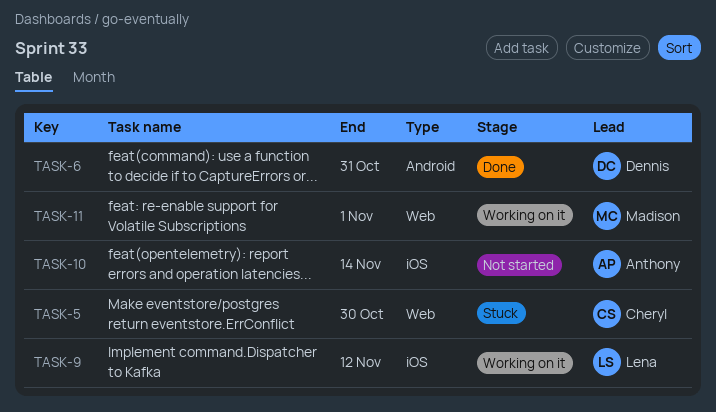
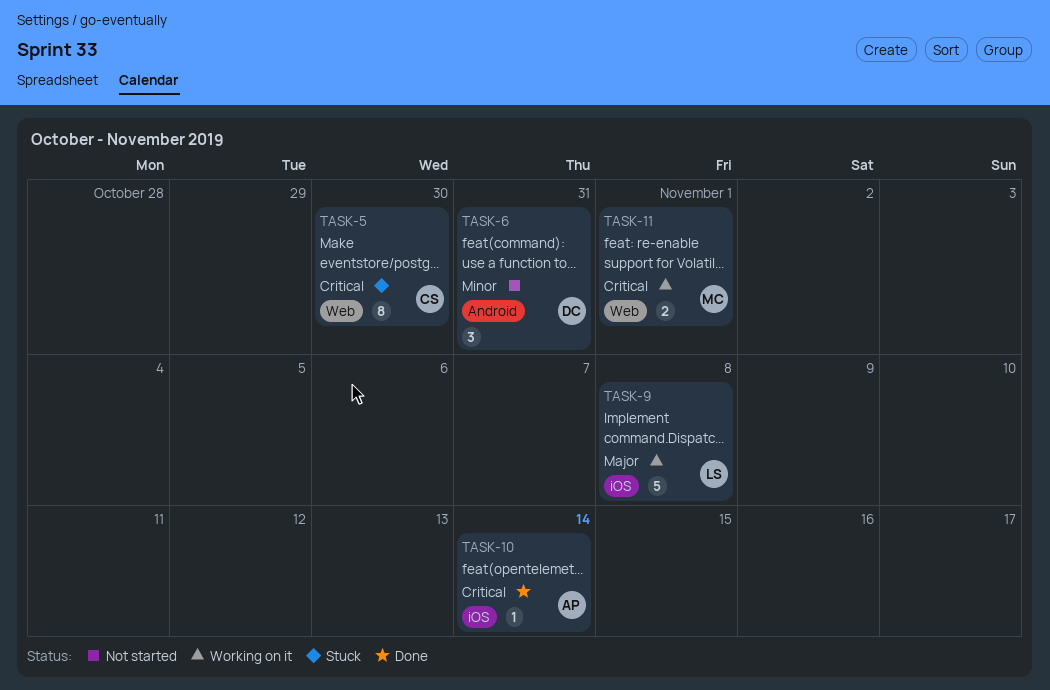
TASK-6, status: Done -> Not started
TASK-9, due: Nov 12 -> Nov 8
TASK-10, status: Not started -> Done

